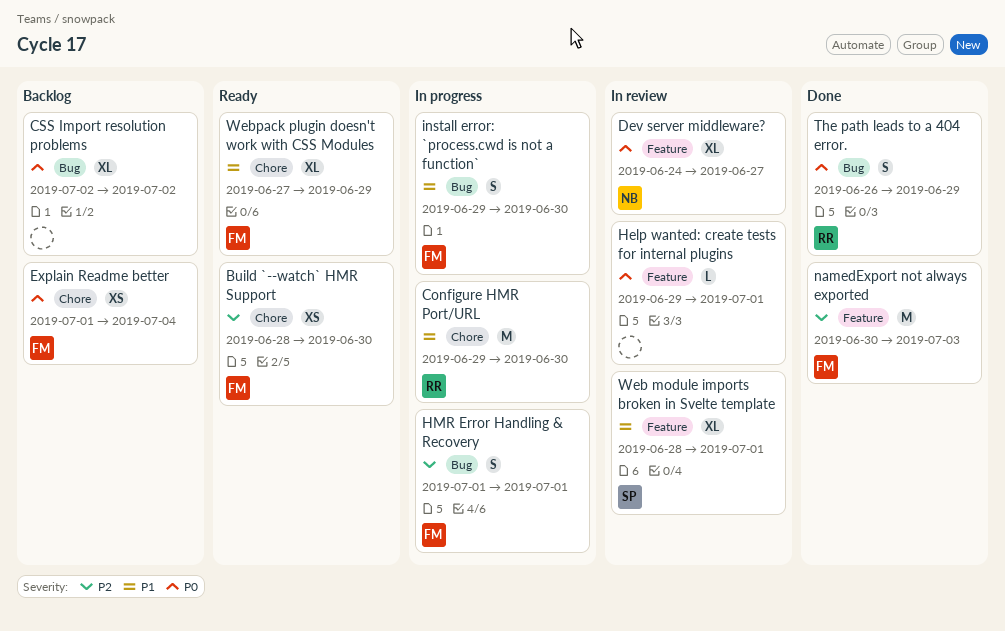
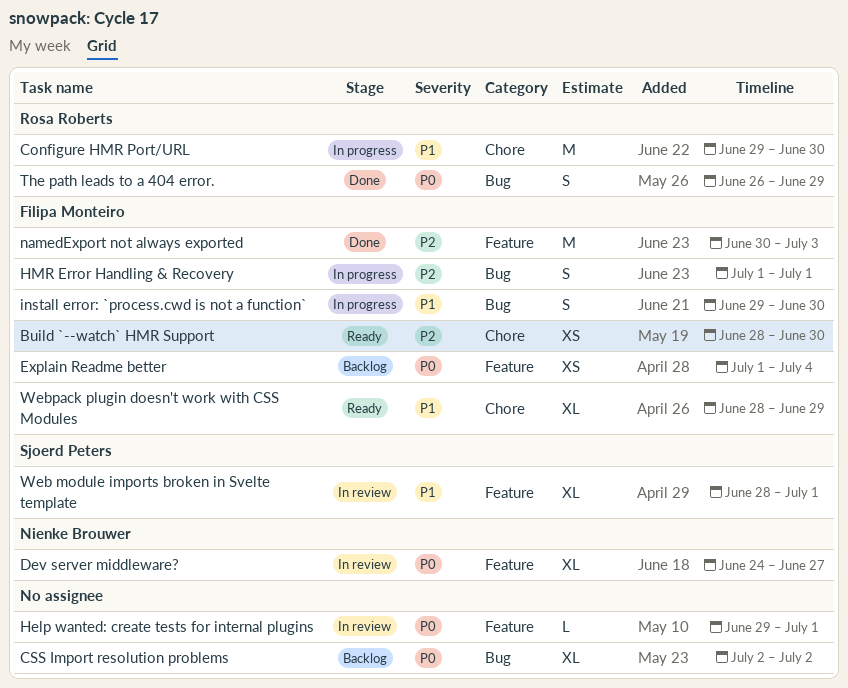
Explain Readme better, label: Chore -> Feature
Webpack plugin doesn't work with CSS Modules, start: Jun 27 -> Jun 28

